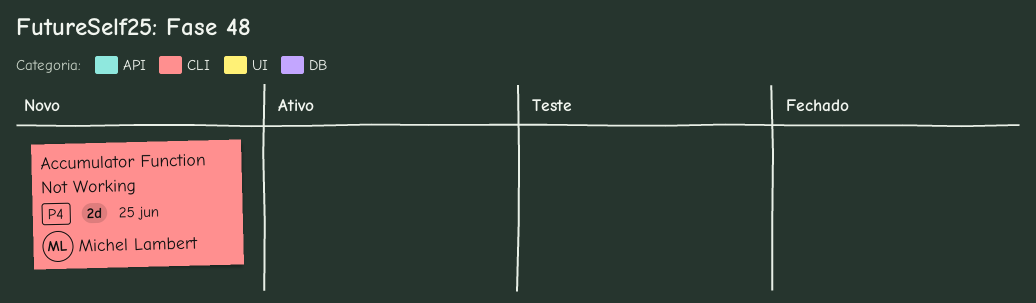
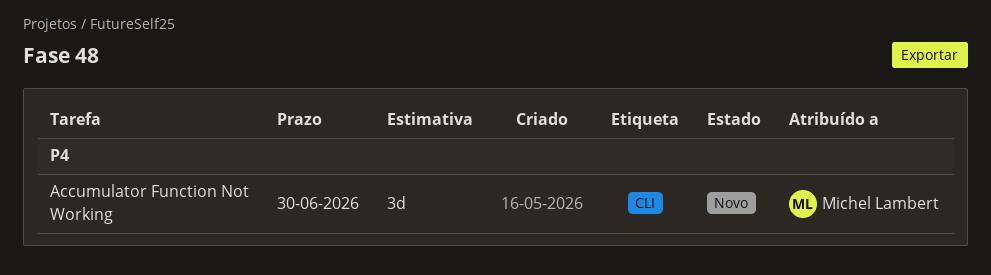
Accumulator Function Not Working, estimate: 2d -> 3d
Accumulator Function Not Working, due: Jun 25 -> Jun 30

